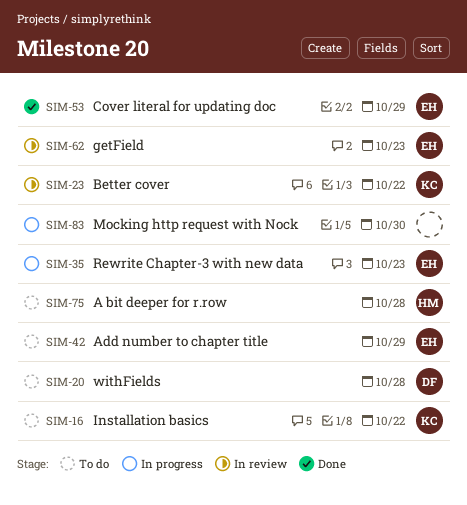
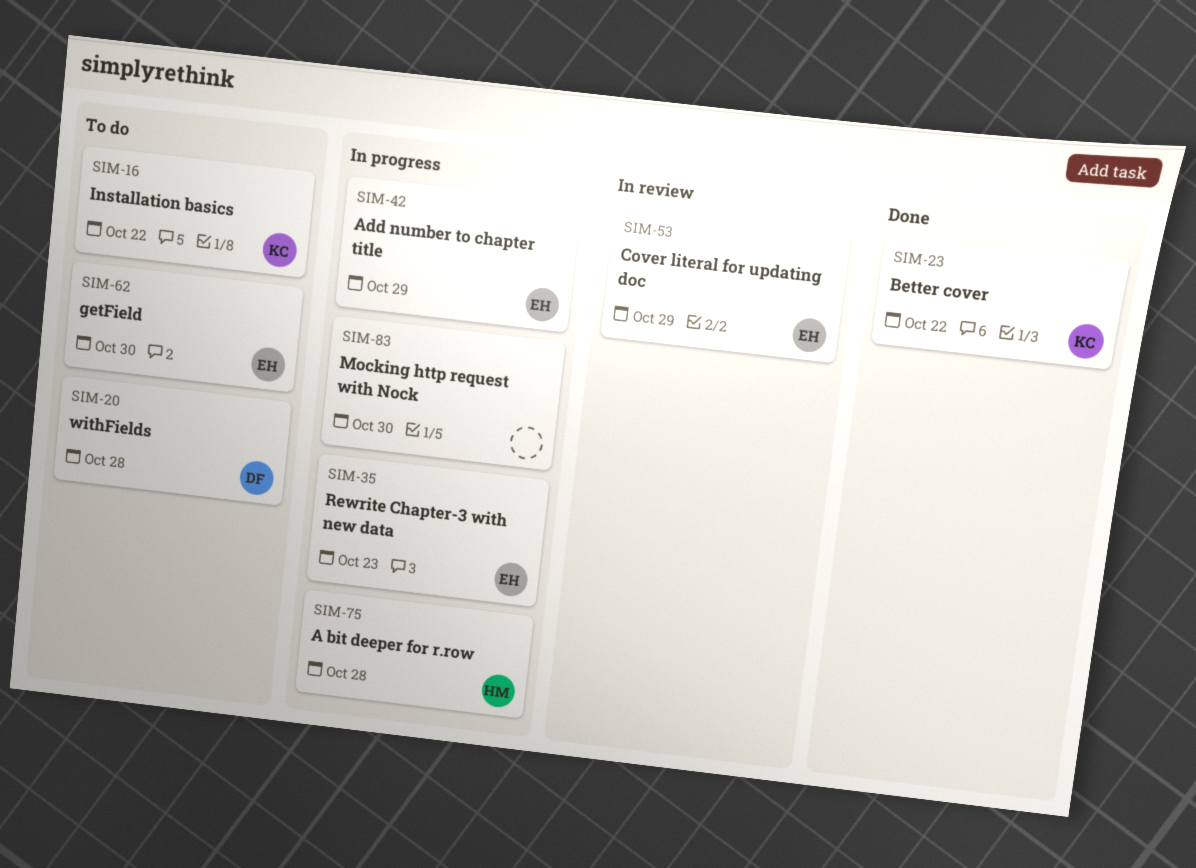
SIM-23, status: In review -> Done
SIM-42, status: To do -> In progress
SIM-53, status: Done -> In review
SIM-62, status: In review -> To do
SIM-62, due: Oct 23 -> Oct 30
SIM-75, status: To do -> In progress

